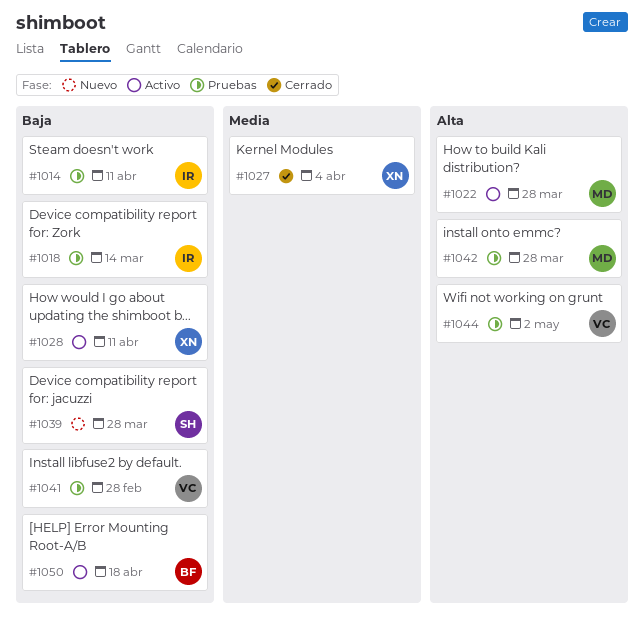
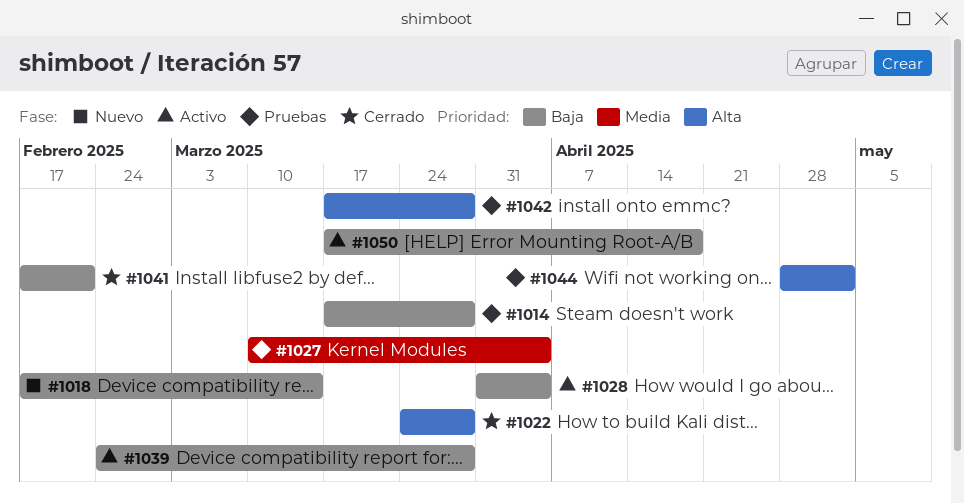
#1014, due: Apr 11 -> Mar 28
#1018, status: Pruebas -> Nuevo
#1022, status: Activo -> Cerrado
#1027, status: Cerrado -> Pruebas
#1028, due: Apr 11 -> Apr 4
#1039, status: Nuevo -> Activo
#1041, status: Pruebas -> Cerrado
#1041, due: Feb 28 -> Feb 21

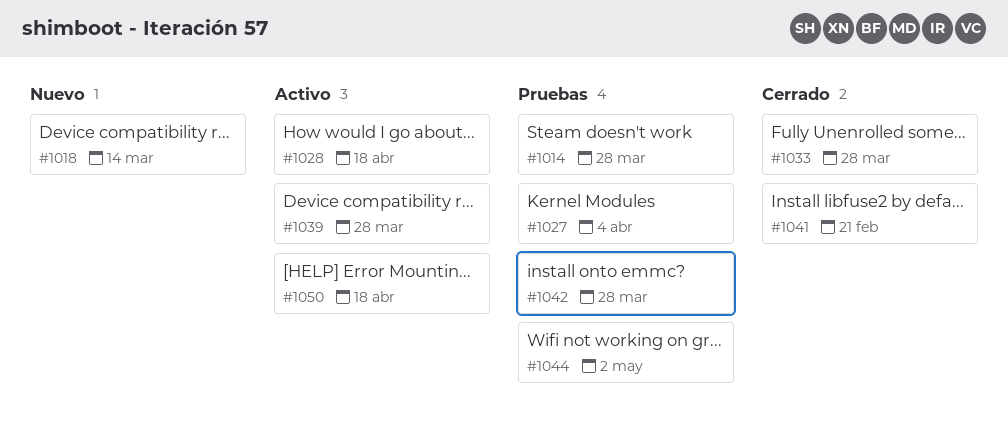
#1022: present -> none
#1028, due: Apr 4 -> Apr 18
#1033: none -> present

